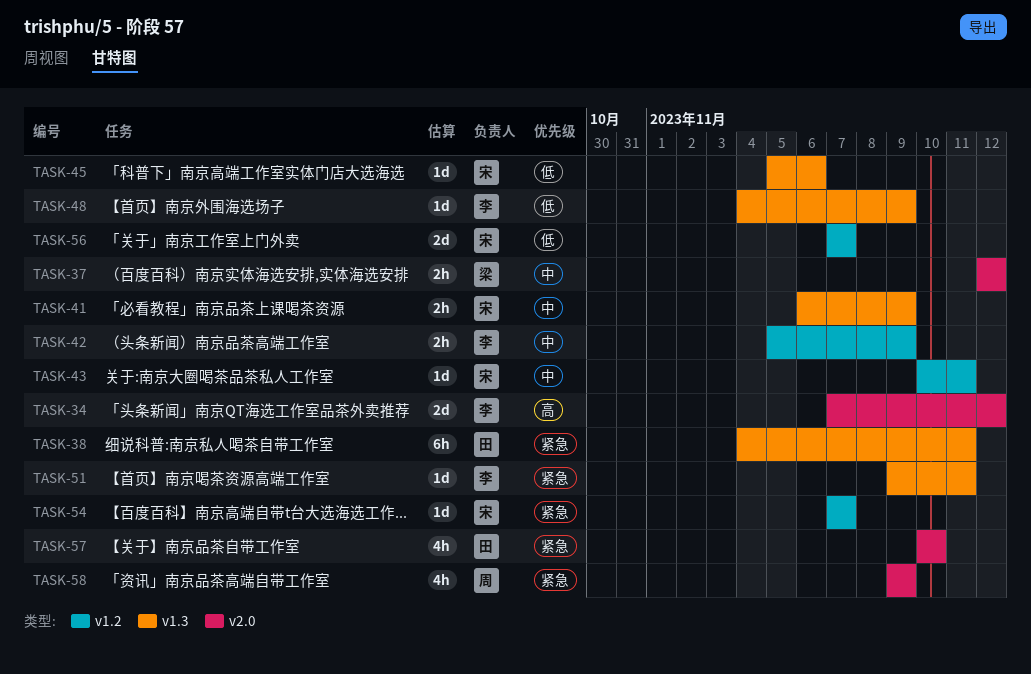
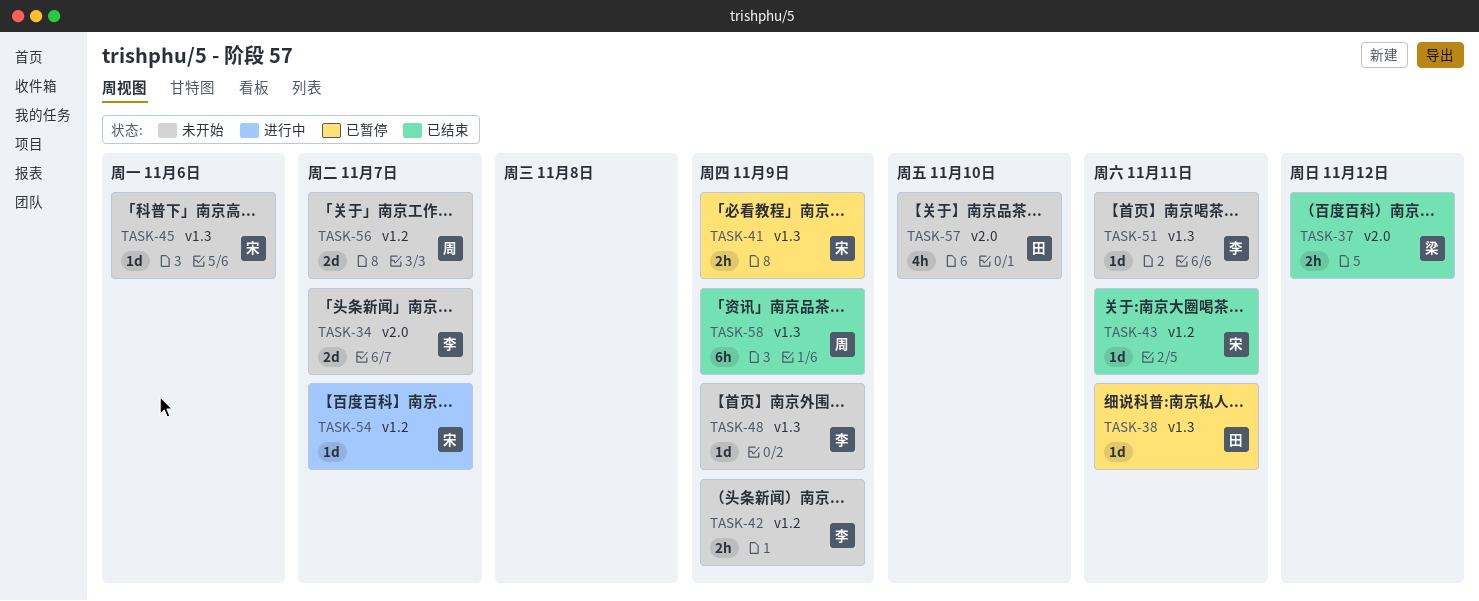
TASK-34, due: Nov 12 -> Nov 7
TASK-38, estimate: 6h -> 1d
TASK-56, owner: 宋 -> 周
TASK-58, label: v2.0 -> v1.3
TASK-58, estimate: 4h -> 6h

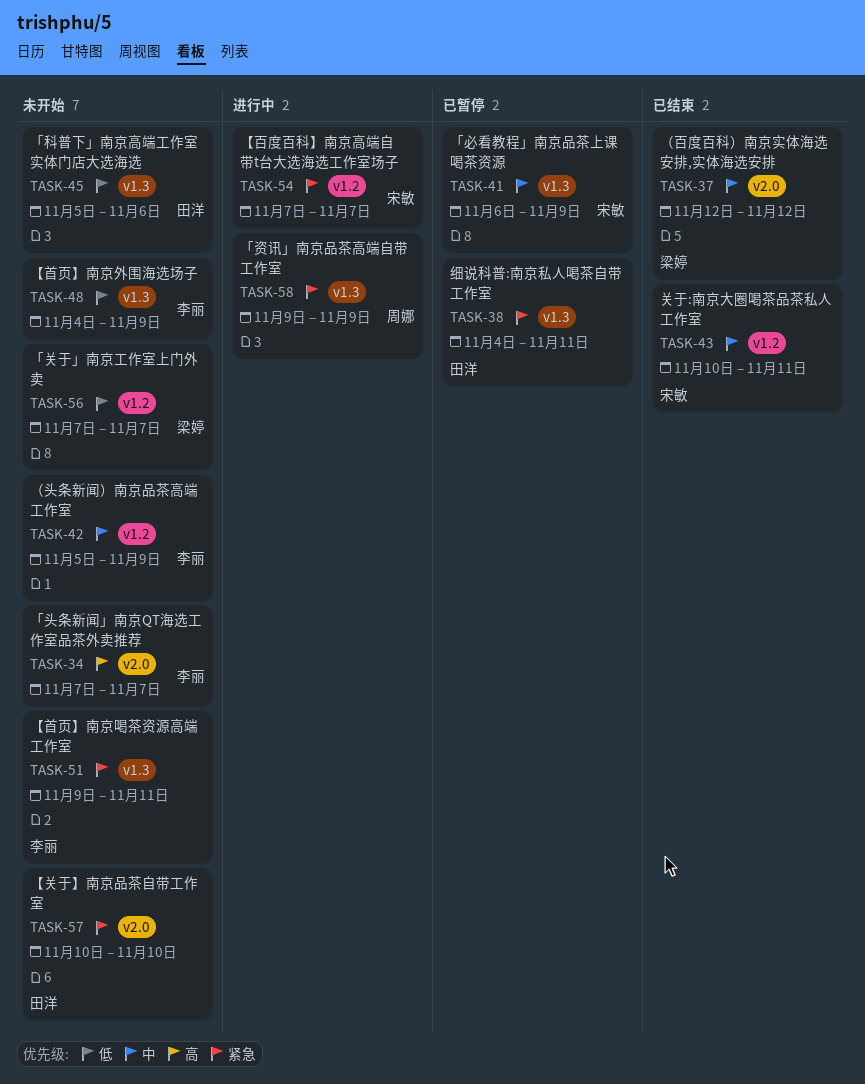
TASK-45, owner: 宋敏 -> 田洋
TASK-56, owner: 周娜 -> 梁婷
TASK-58, status: 已结束 -> 进行中

